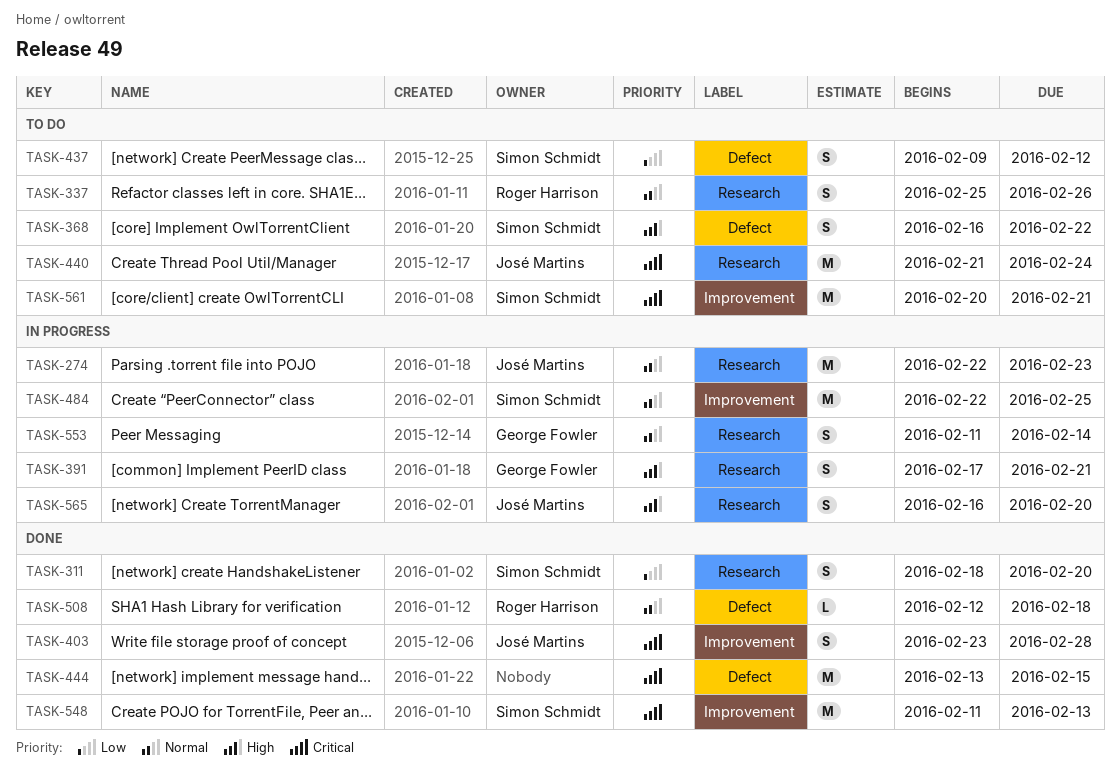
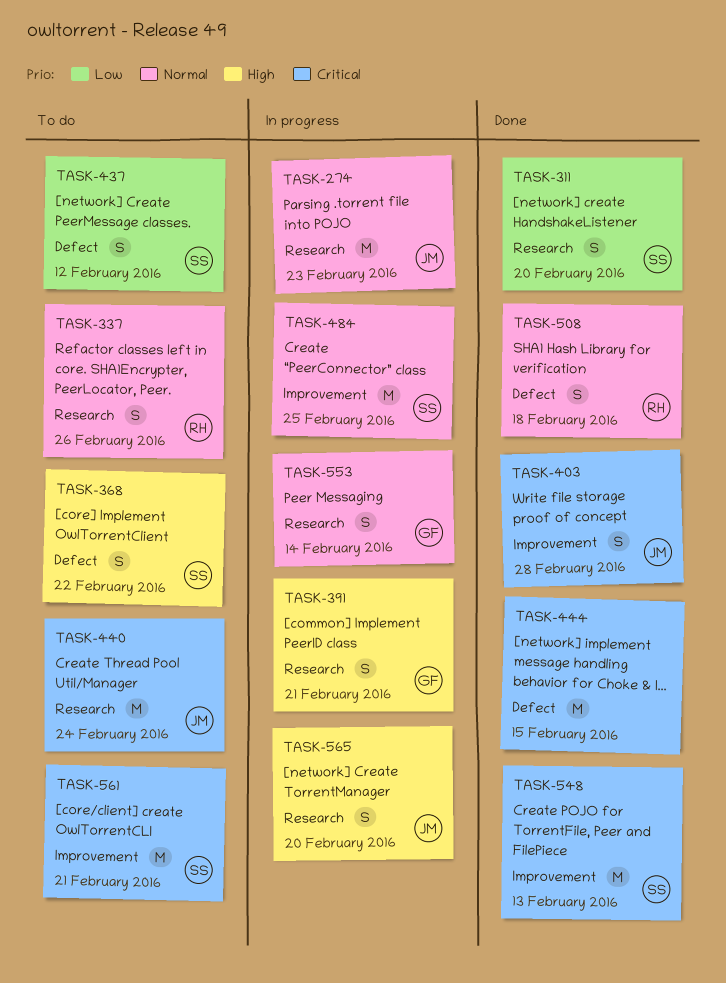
TASK-508, estimate: L -> S

